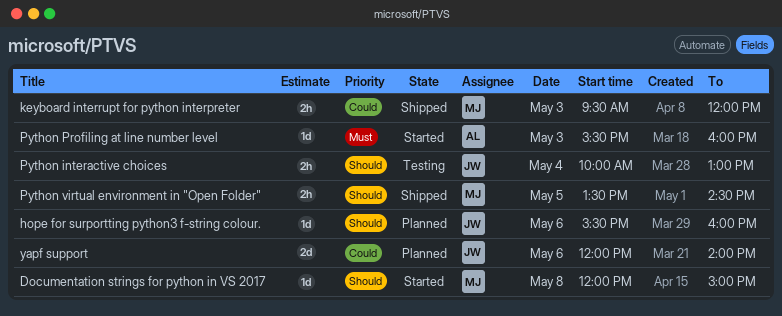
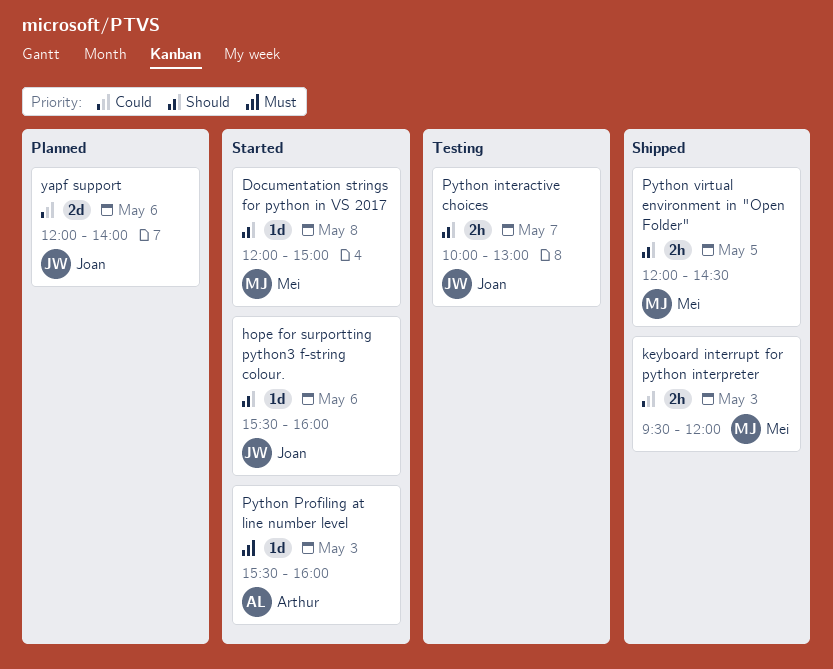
hope for surportting python3 f-string colour., status: Planned -> Started
Python interactive choices, day: May 4 -> May 7
Python virtual environment in "Open Folder", begins: 13:30 -> 12:00

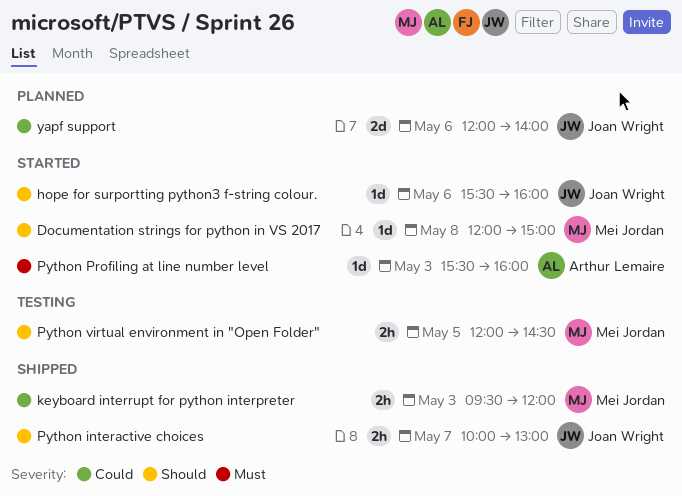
Python interactive choices, status: Testing -> Shipped
Python virtual environment in "Open Folder", status: Shipped -> Testing

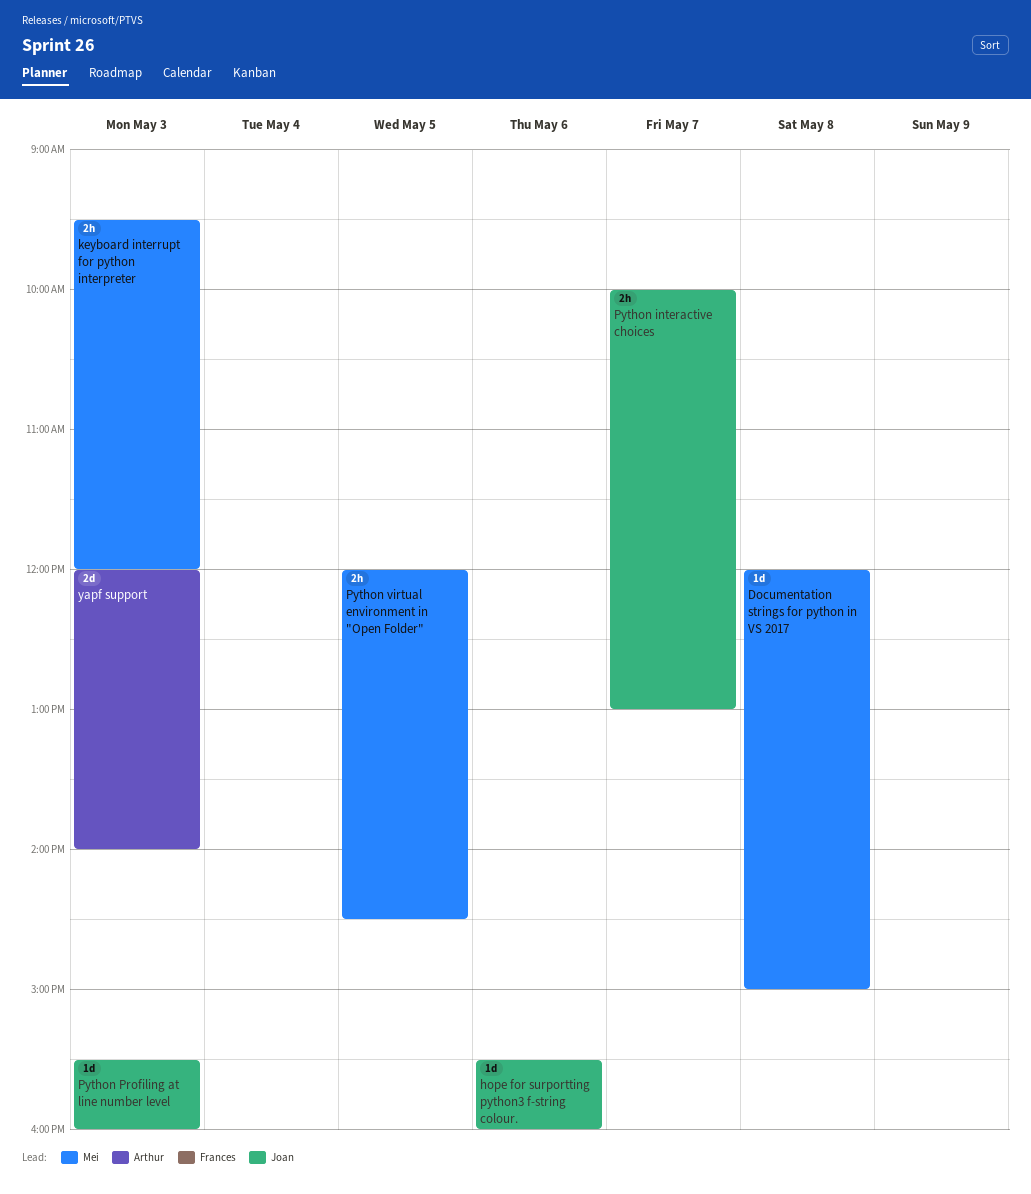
Python Profiling at line number level, owner: Arthur Lemaire -> Joan Wright
yapf support, owner: Joan Wright -> Arthur Lemaire
yapf support, day: May 6 -> May 3

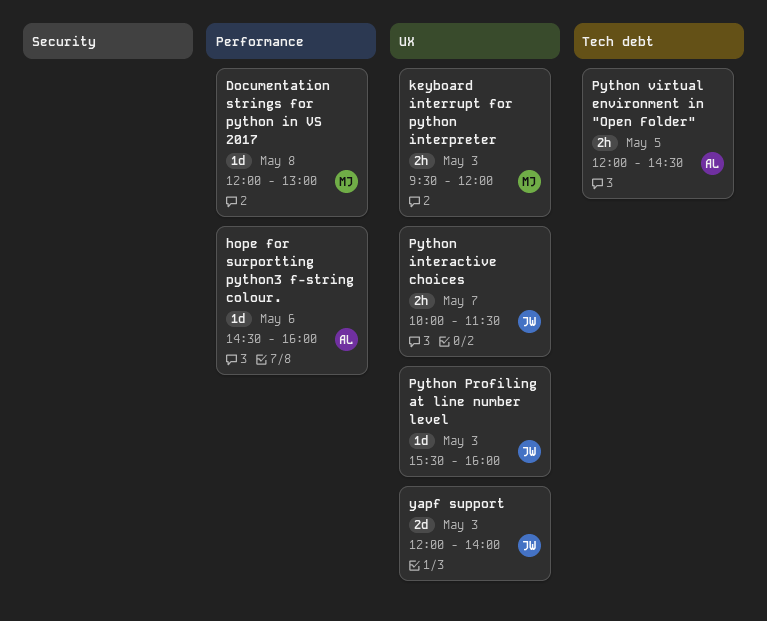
Documentation strings for python in VS 2017, ends: 15:00 -> 13:00
hope for surportting python3 f-string colour., owner: Joan -> Arthur
hope for surportting python3 f-string colour., begins: 15:30 -> 14:30
Python interactive choices, ends: 13:00 -> 11:30
Python virtual environment in "Open Folder", owner: Mei -> Arthur
yapf support, owner: Arthur -> Joan

